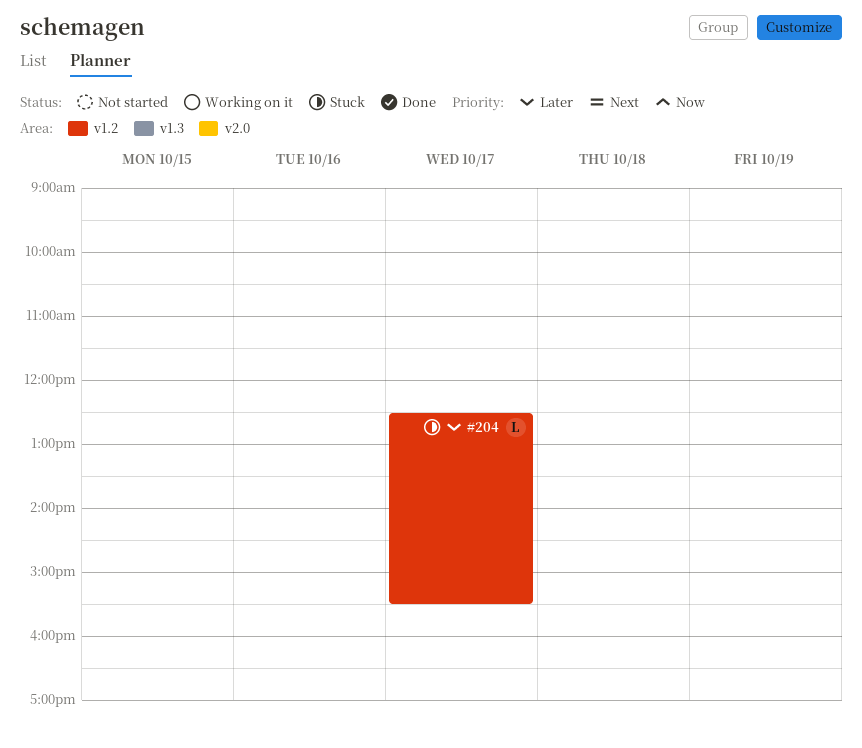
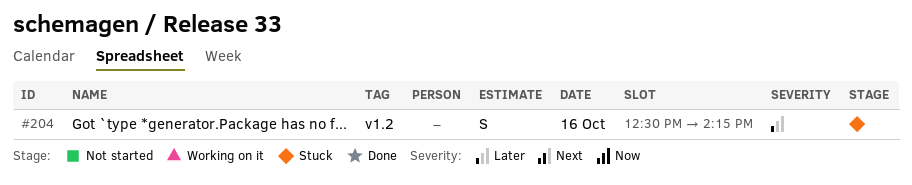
#204, estimate: L -> S
#204, day: Oct 17 -> Oct 16
#204, ends: 15:30 -> 14:15

